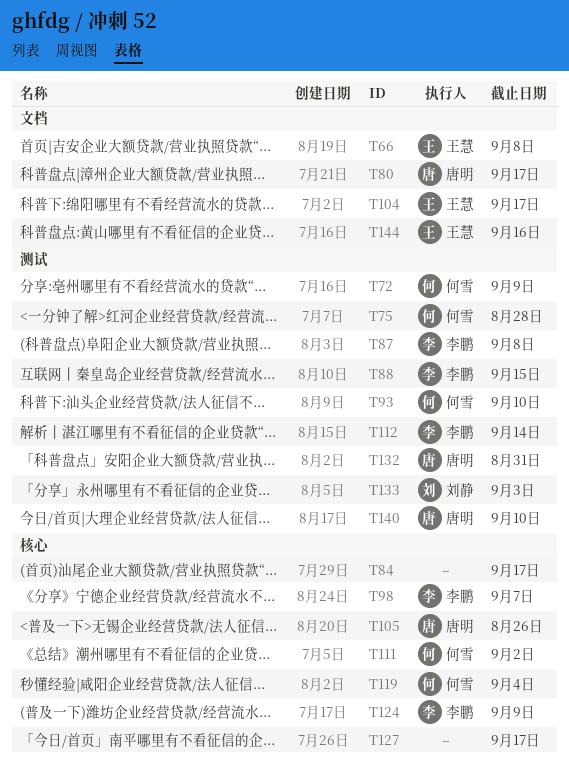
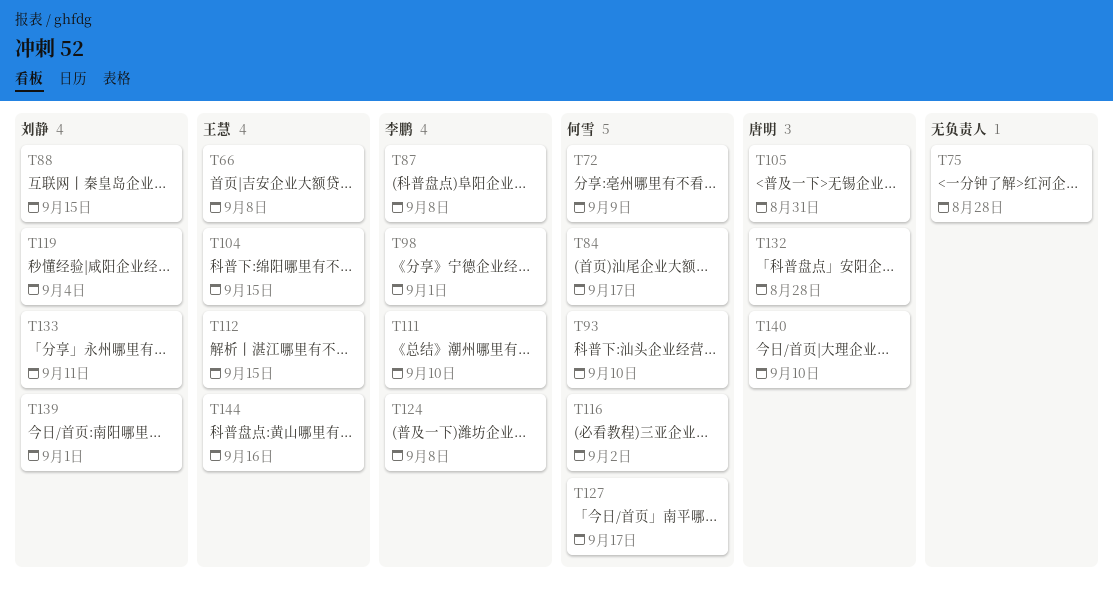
T75, owner: 何雪 -> none
T80: present -> none
T84, owner: none -> 何雪
T88, owner: 李鹏 -> 刘静
T98, due: Sep 7 -> Sep 1
T104, due: Sep 17 -> Sep 15
T105, due: Aug 26 -> Aug 31
T111, owner: 何雪 -> 李鹏
T111, due: Sep 2 -> Sep 10
T112, owner: 李鹏 -> 王慧
T112, due: Sep 14 -> Sep 15
T116: none -> present
T119, owner: 何雪 -> 刘静
T124, due: Sep 9 -> Sep 8
T127, owner: none -> 何雪
T132, due: Aug 31 -> Aug 28
T133, due: Sep 3 -> Sep 11
T139: none -> present

